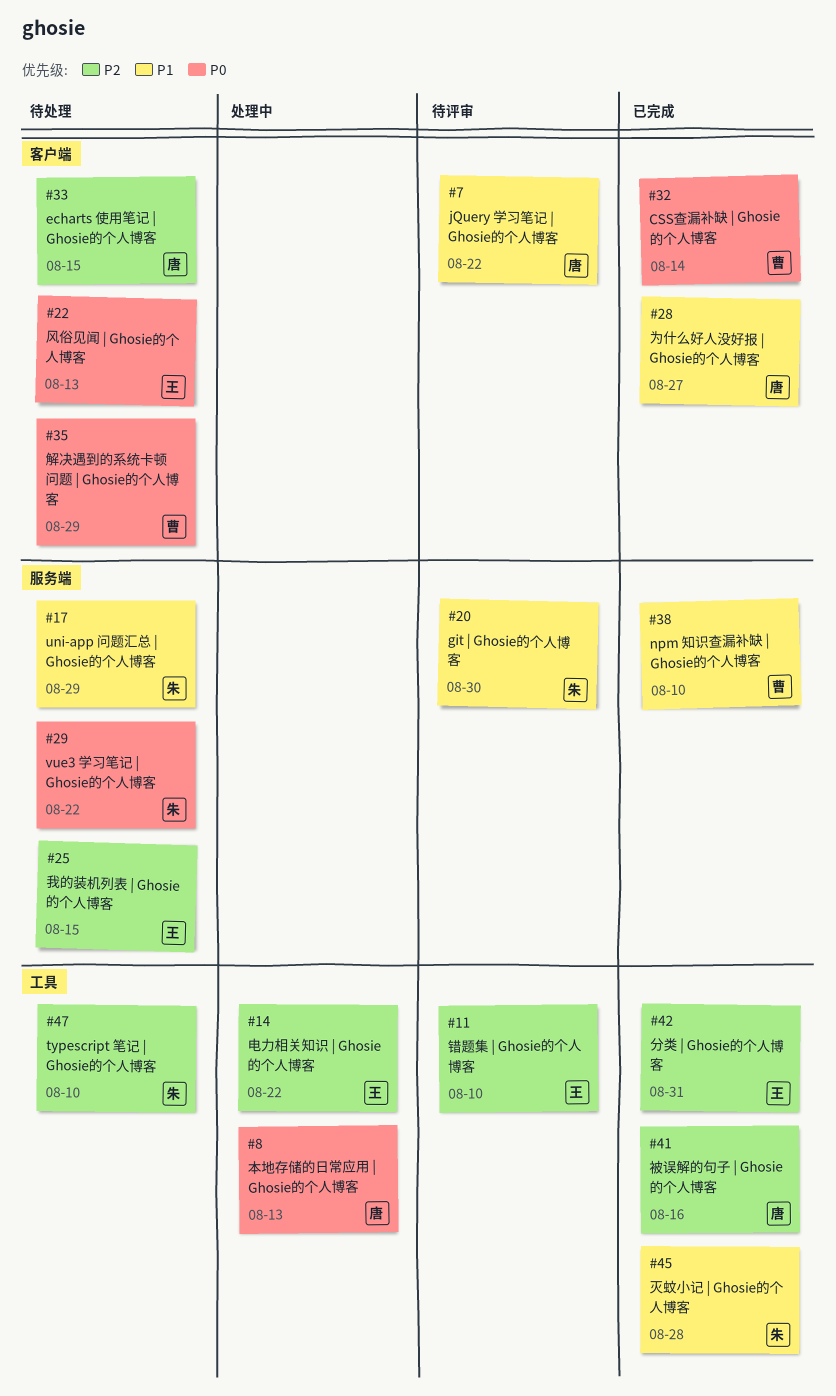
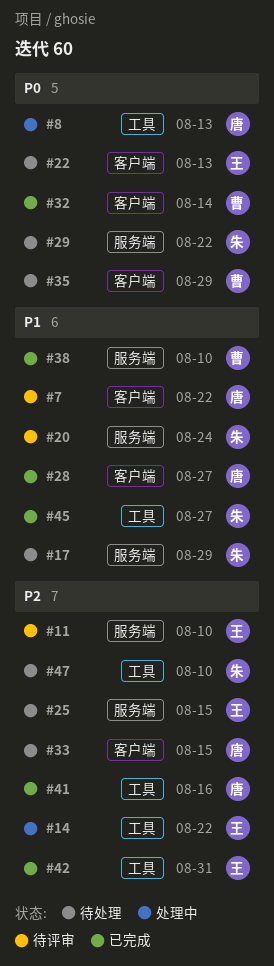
#11, label: 工具 -> 服务端
#20, due: Aug 30 -> Aug 24
#45, due: Aug 28 -> Aug 27

